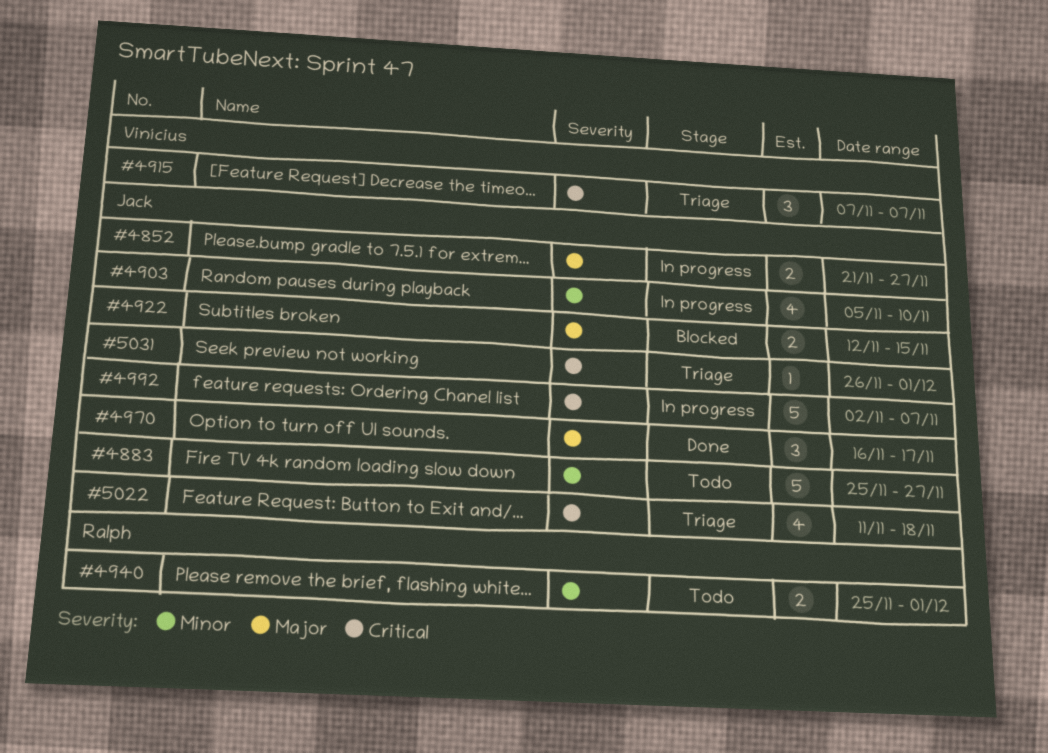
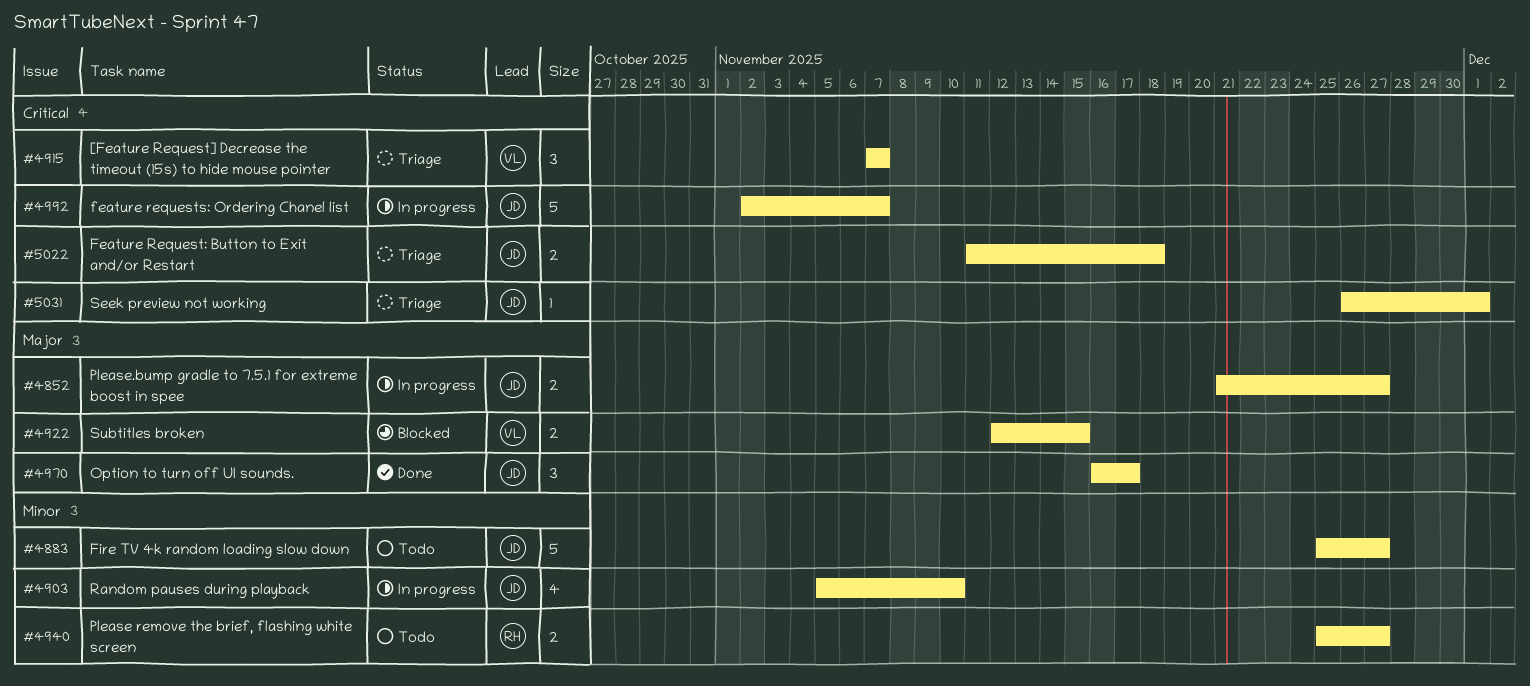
#4922, owner: Jack -> Vinícius
#4940, due: Dec 1 -> Nov 27
#5022, estimate: 4 -> 2

